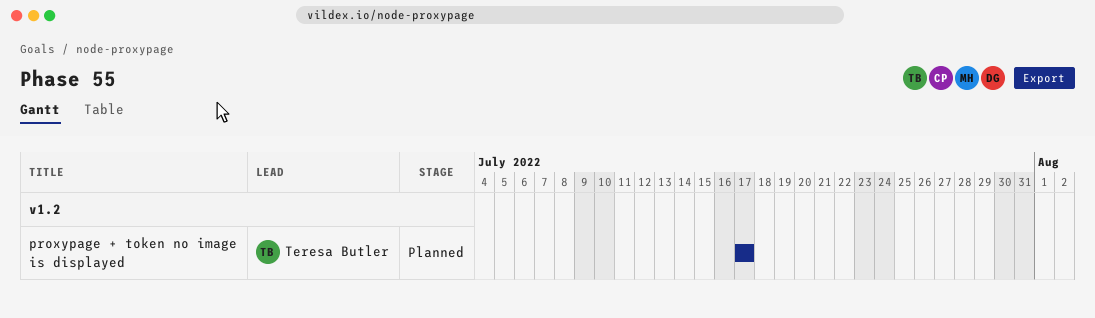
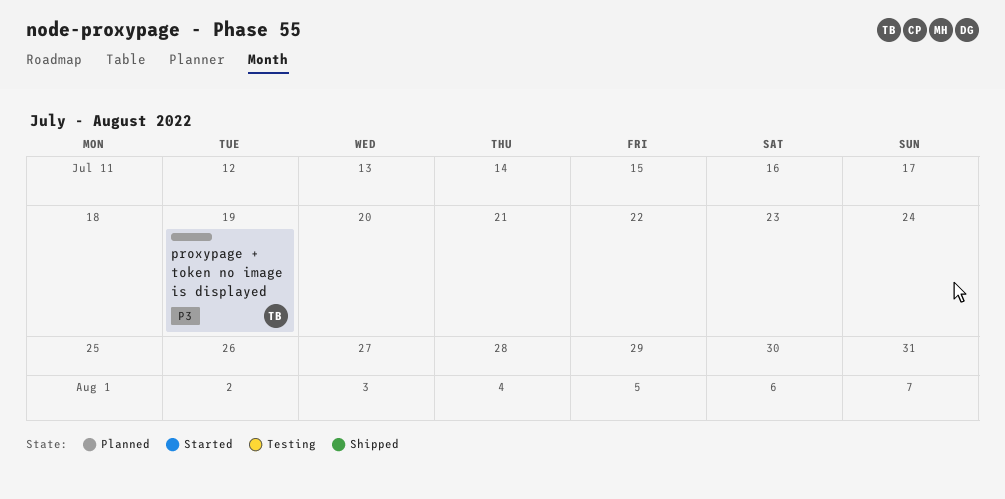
proxypage + token no image is displayed, due: Jul 17 -> Jul 19

